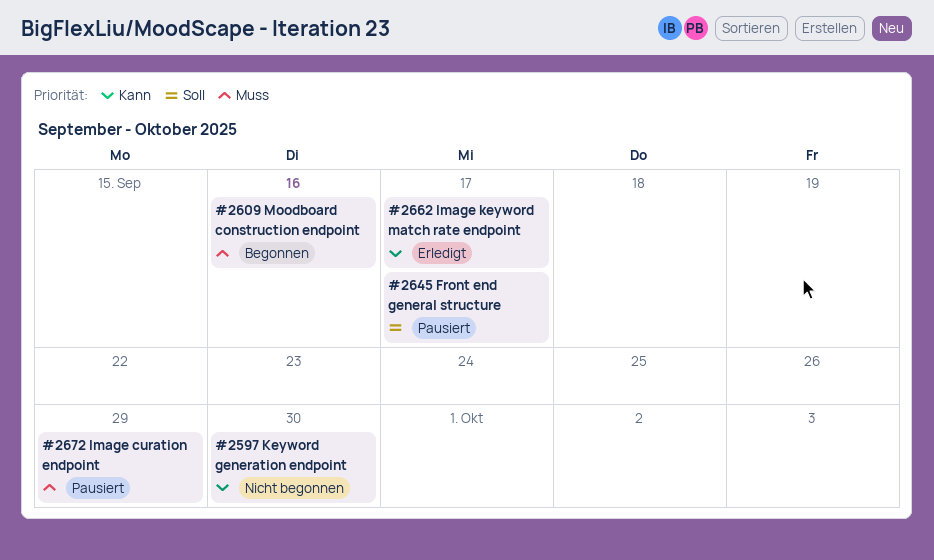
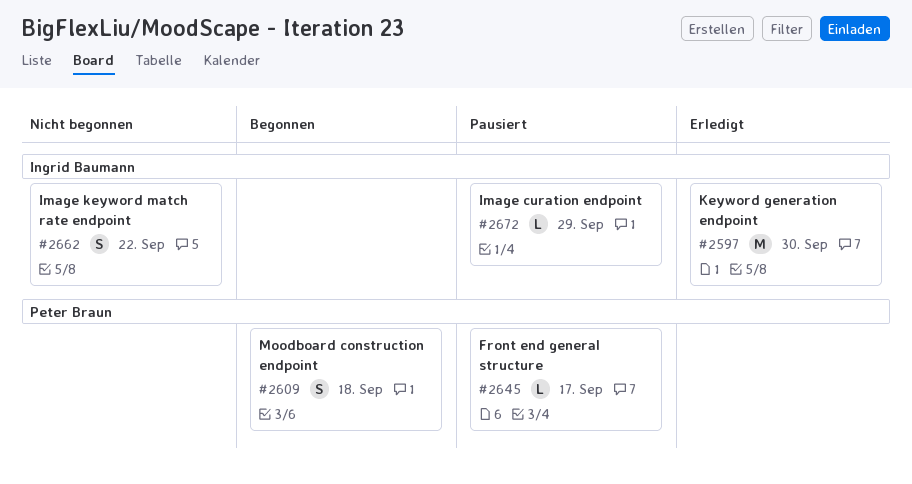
#2597, status: Nicht begonnen -> Erledigt
#2609, due: Sep 16 -> Sep 18
#2662, status: Erledigt -> Nicht begonnen
#2662, due: Sep 17 -> Sep 22

